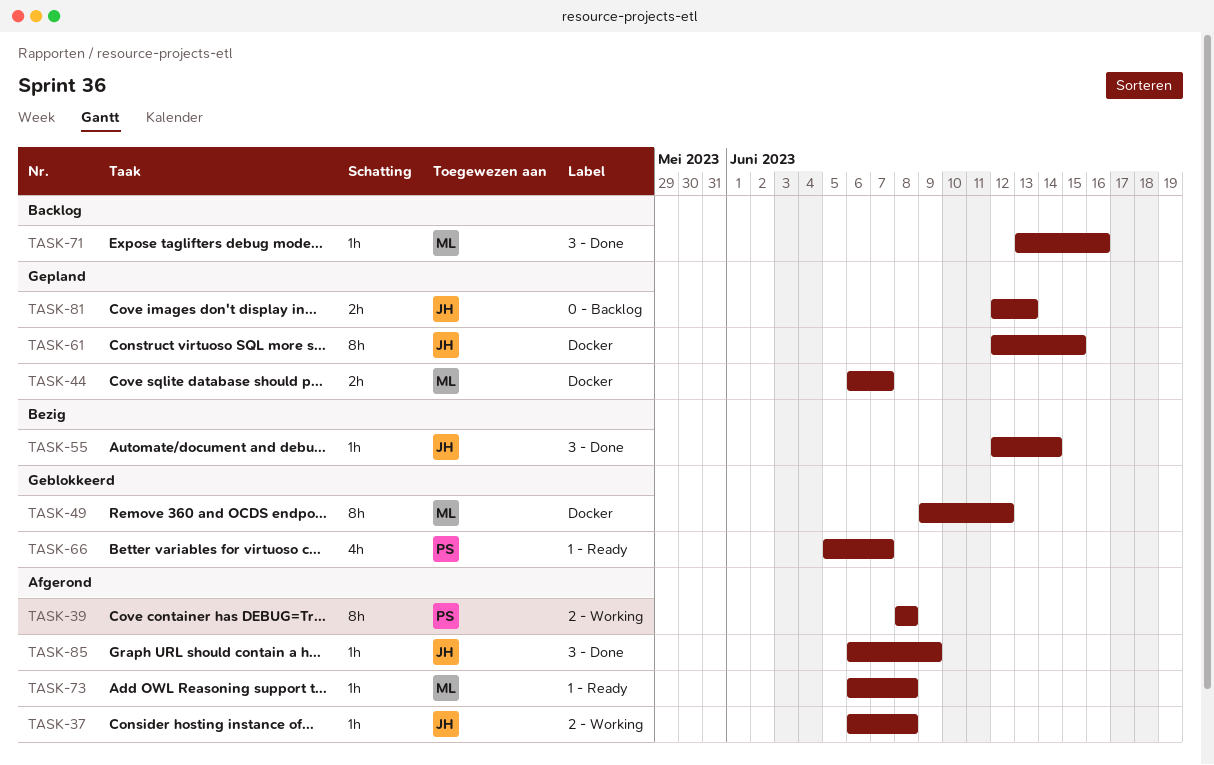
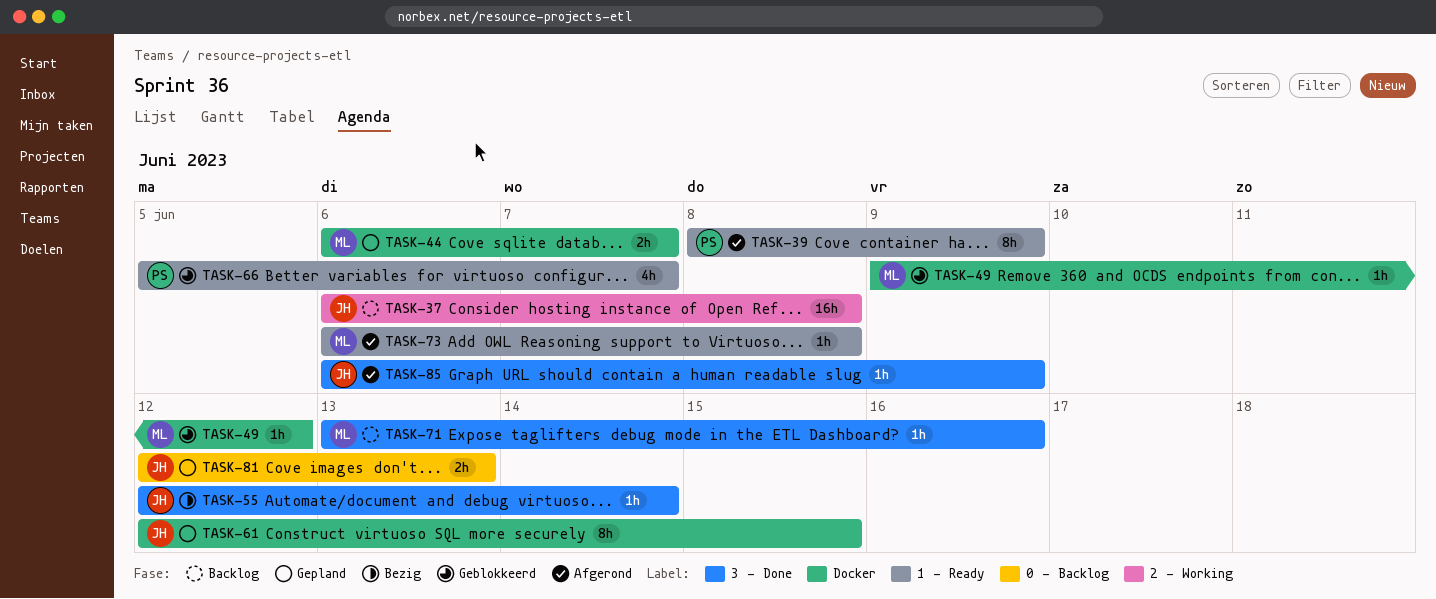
TASK-37, status: Afgerond -> Backlog
TASK-37, estimate: 1h -> 16h
TASK-39, label: 2 - Working -> 1 - Ready
TASK-39, due: Jun 8 -> Jun 9
TASK-49, estimate: 8h -> 1h

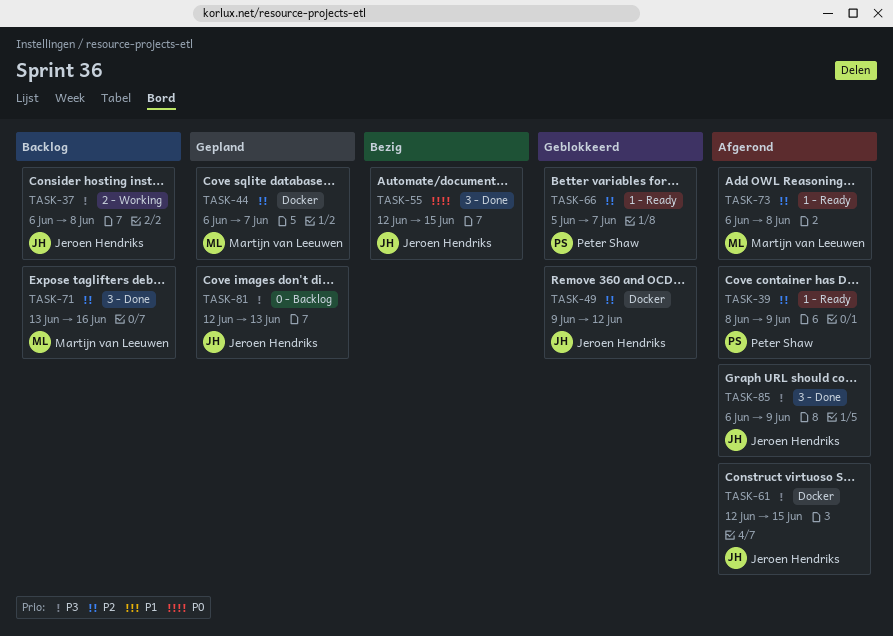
TASK-49, owner: Martijn van Leeuwen -> Jeroen Hendriks
TASK-55, due: Jun 14 -> Jun 15
TASK-61, status: Gepland -> Afgerond

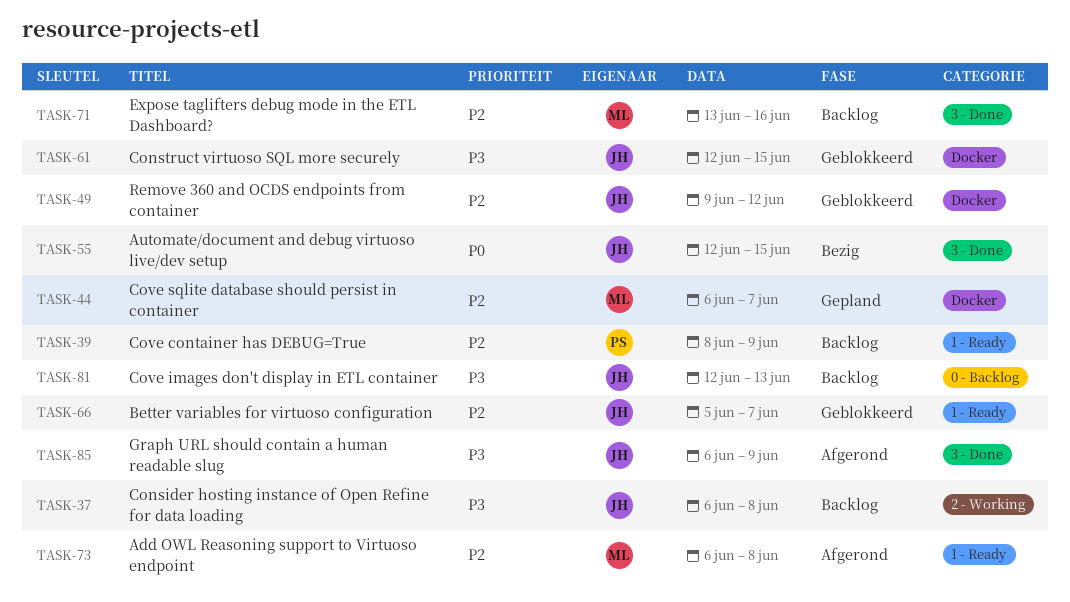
TASK-39, status: Afgerond -> Backlog
TASK-61, status: Afgerond -> Geblokkeerd
TASK-66, owner: Peter Shaw -> Jeroen Hendriks
TASK-81, status: Gepland -> Backlog

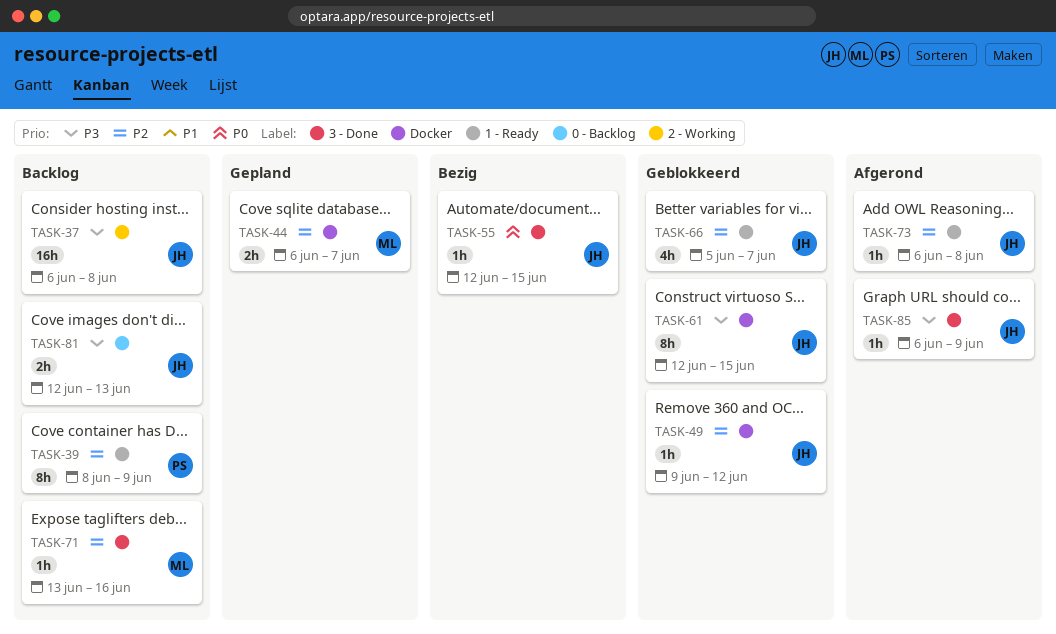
TASK-73, owner: ML -> JH

